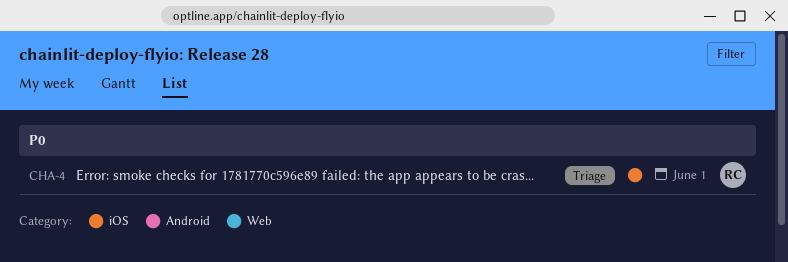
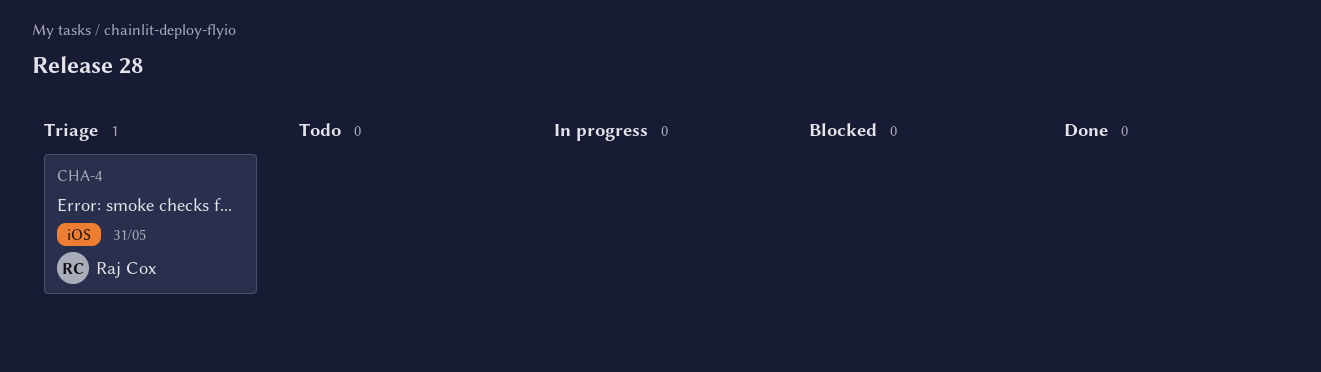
CHA-4, due: Jun 1 -> May 31

